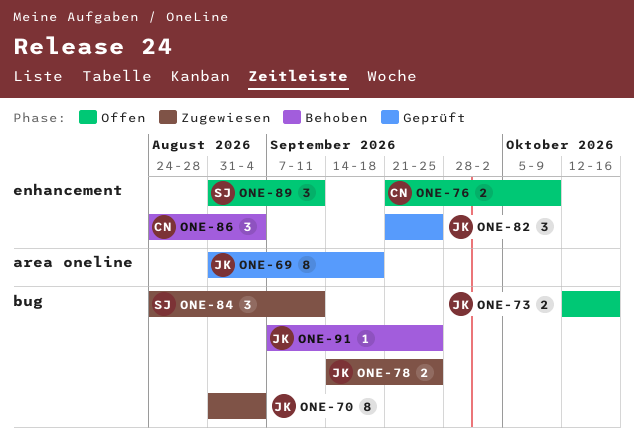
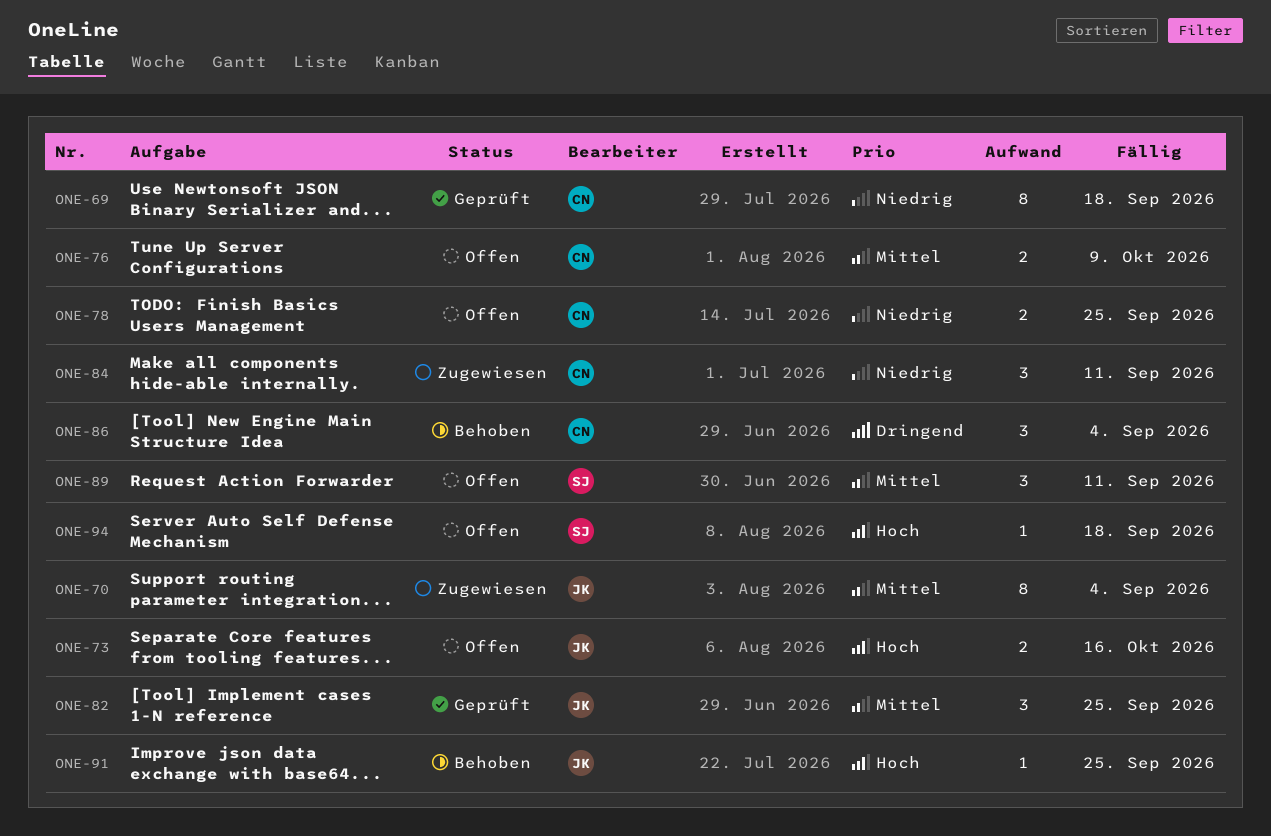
ONE-69, owner: JK -> CN
ONE-78, status: Zugewiesen -> Offen
ONE-78, owner: JK -> CN
ONE-84, owner: SJ -> CN
ONE-94: none -> present

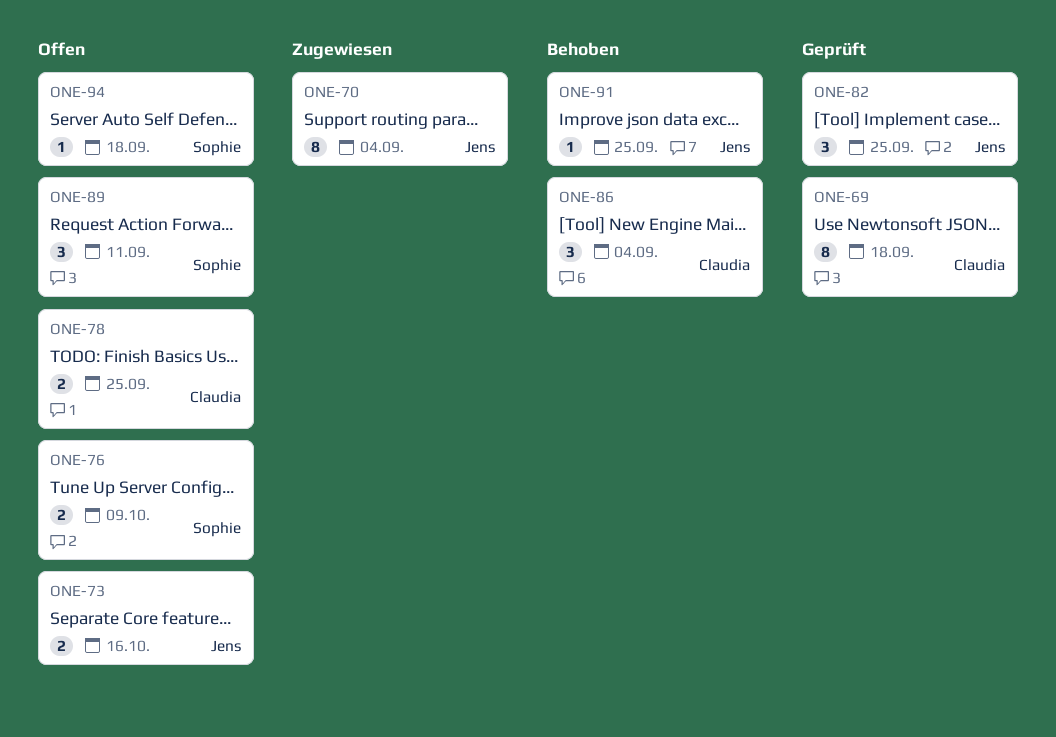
ONE-76, owner: Claudia -> Sophie
ONE-84: present -> none

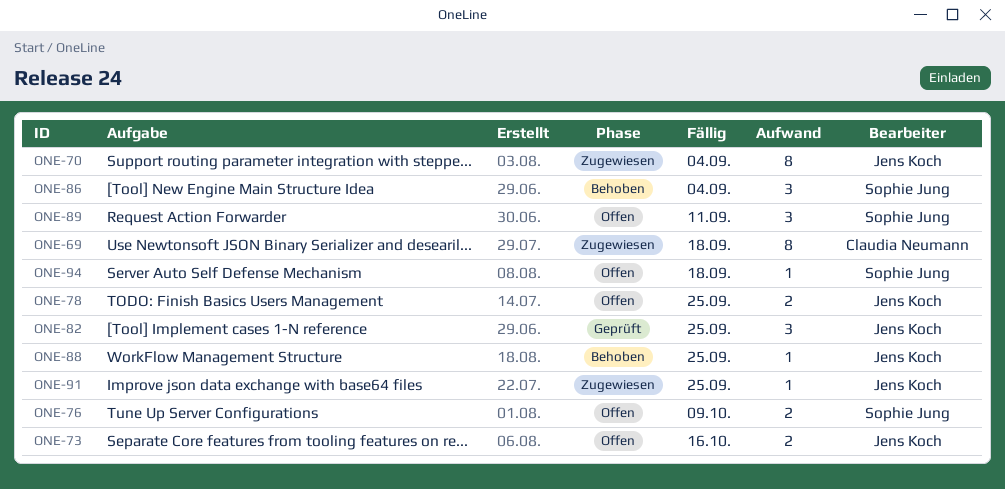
ONE-69, status: Geprüft -> Zugewiesen
ONE-78, owner: Claudia Neumann -> Jens Koch
ONE-86, owner: Claudia Neumann -> Sophie Jung
ONE-88: none -> present
ONE-91, status: Behoben -> Zugewiesen

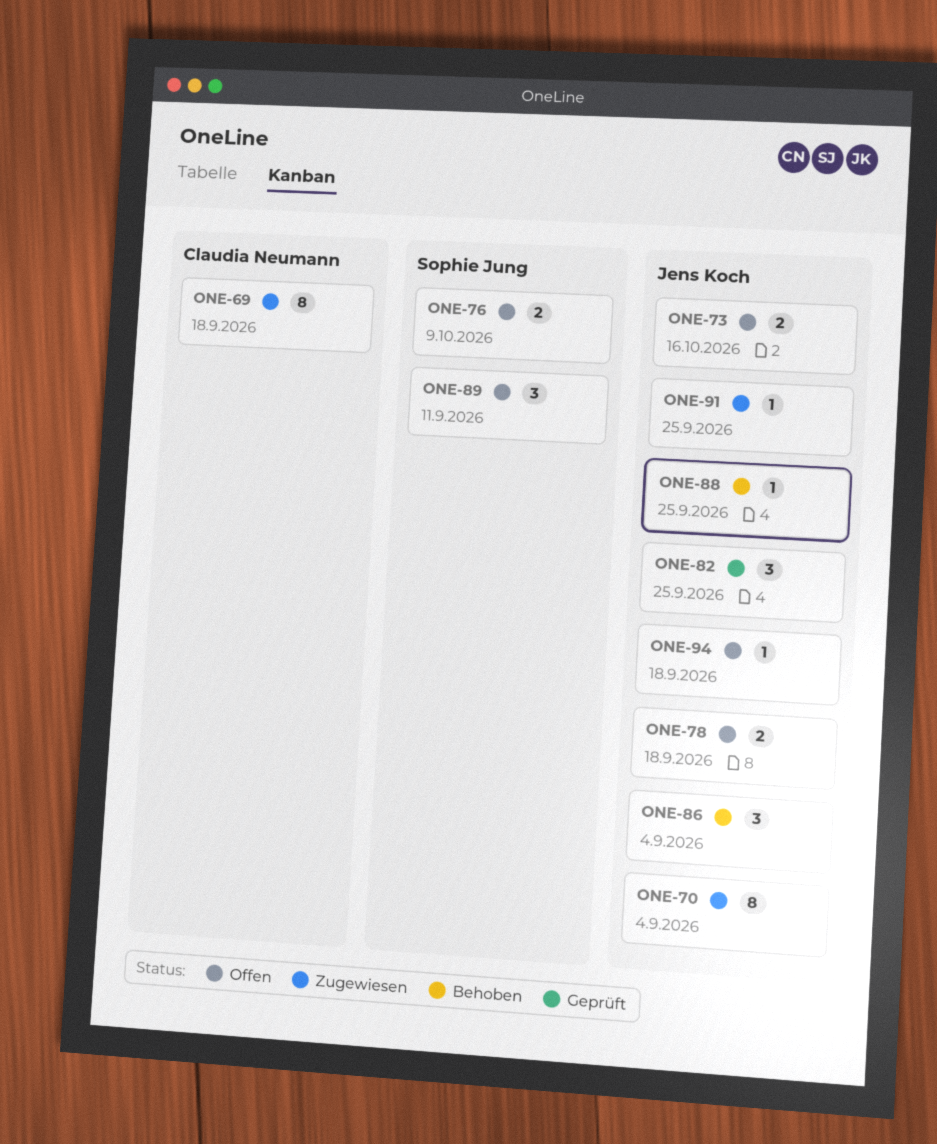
ONE-78, due: Sep 25 -> Sep 18
ONE-86, owner: Sophie Jung -> Jens Koch
ONE-94, owner: Sophie Jung -> Jens Koch

